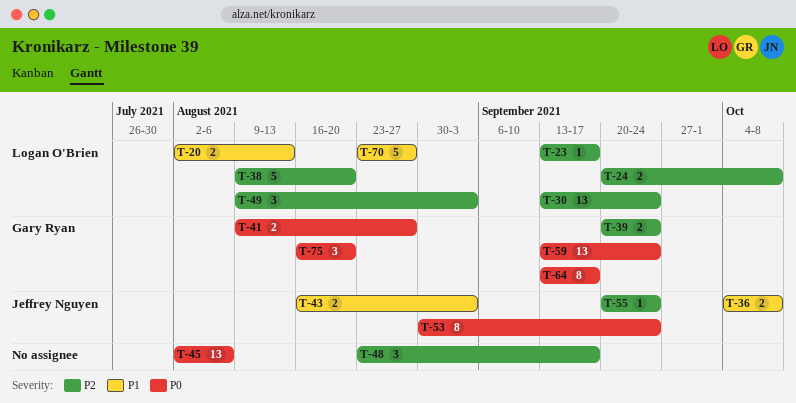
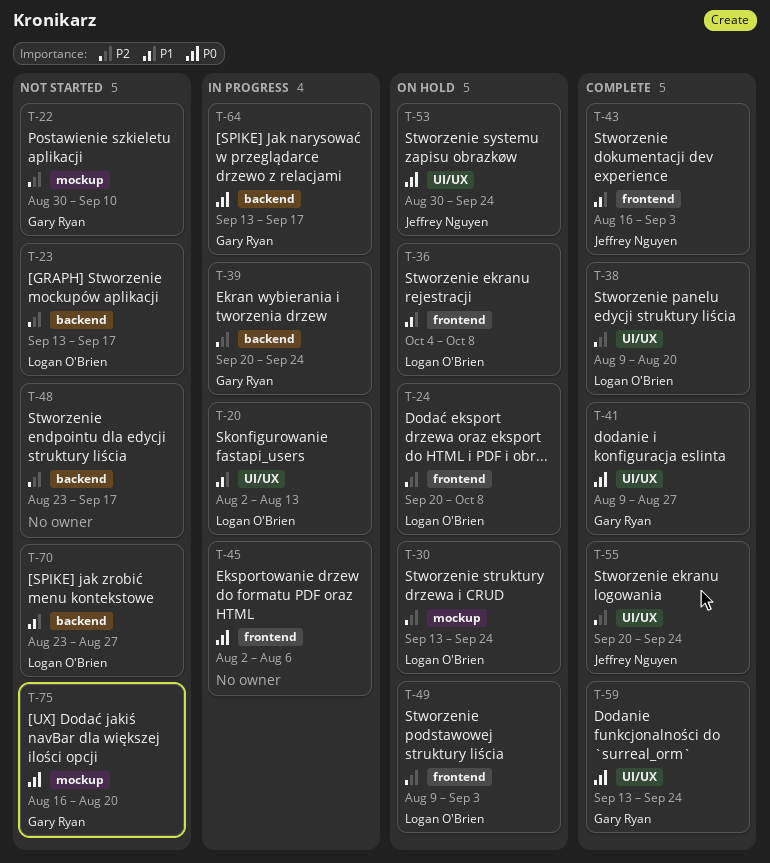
T-22: none -> present
T-36, owner: Jeffrey Nguyen -> Logan O'Brien

